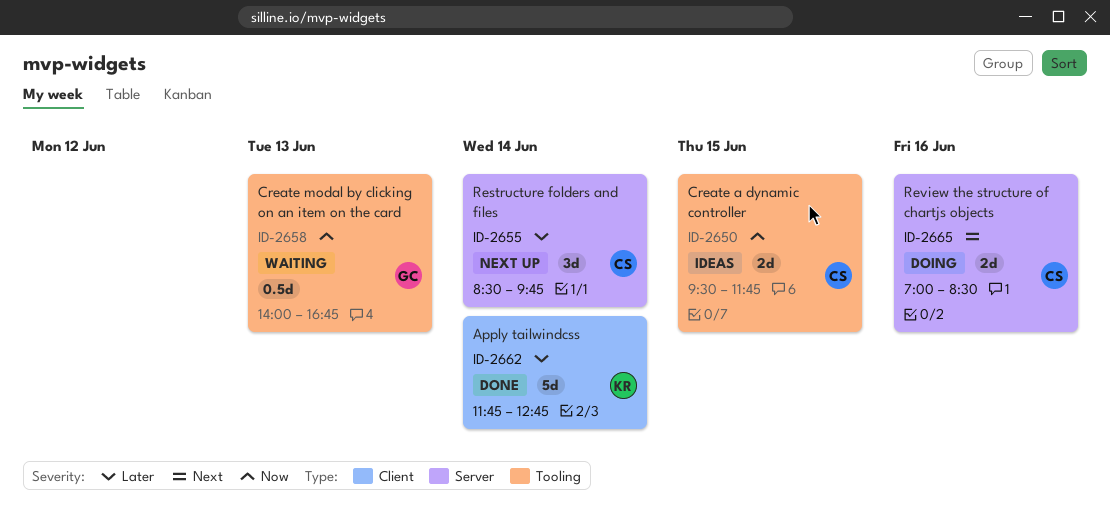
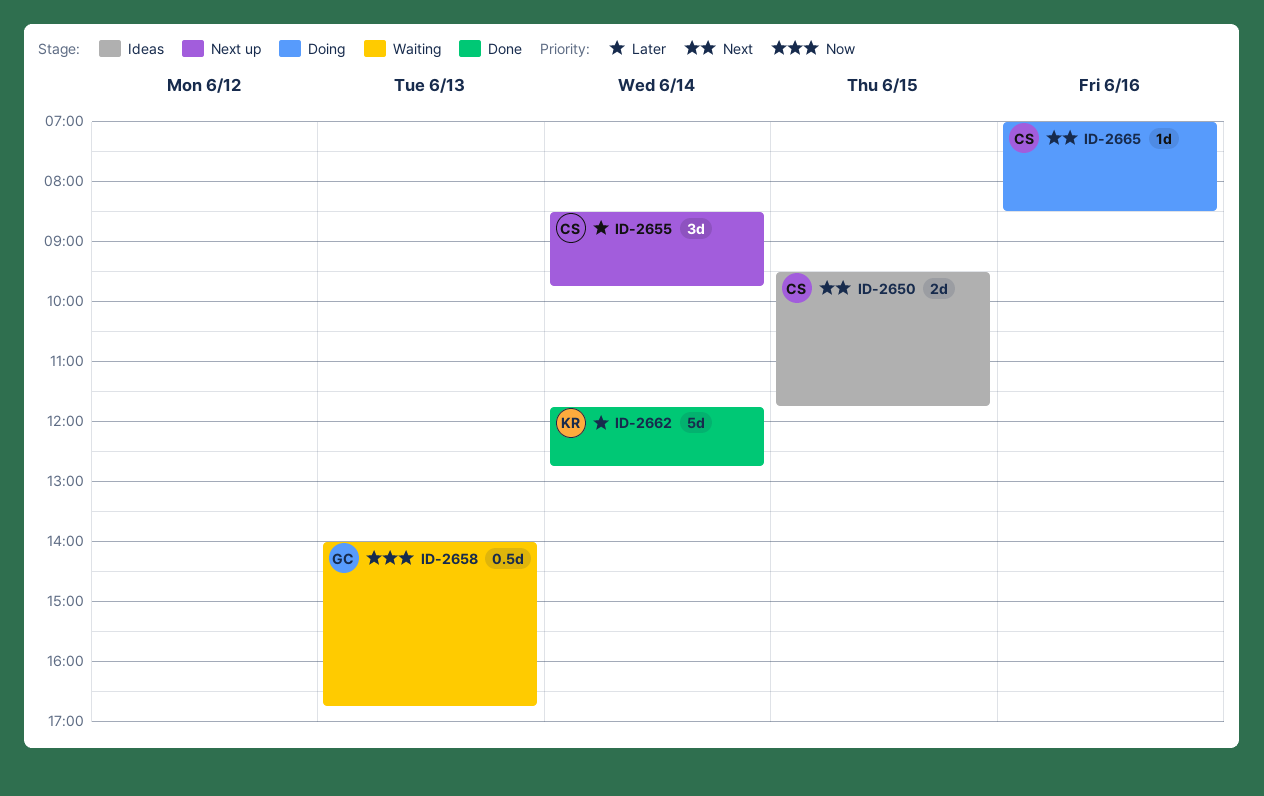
ID-2650, priority: Now -> Next
ID-2665, estimate: 2d -> 1d

